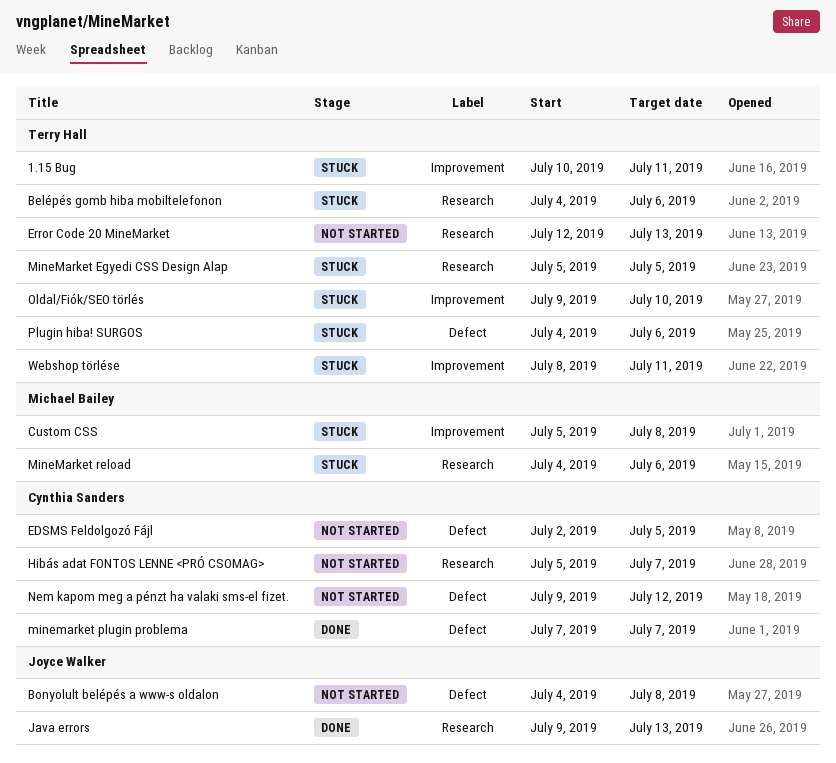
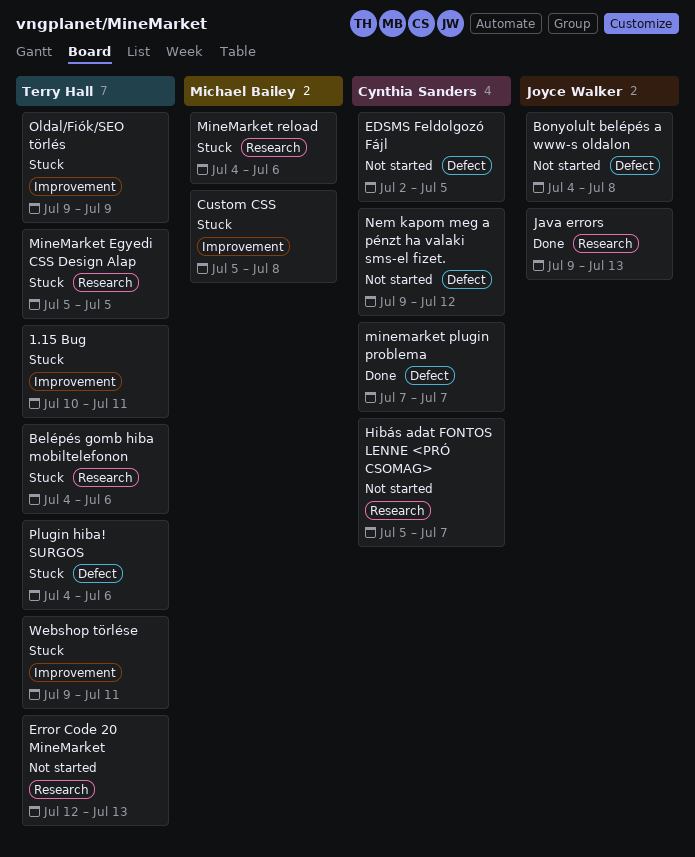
Oldal/Fiók/SEO törlés, due: Jul 10 -> Jul 9
Webshop törlése, start: Jul 8 -> Jul 9

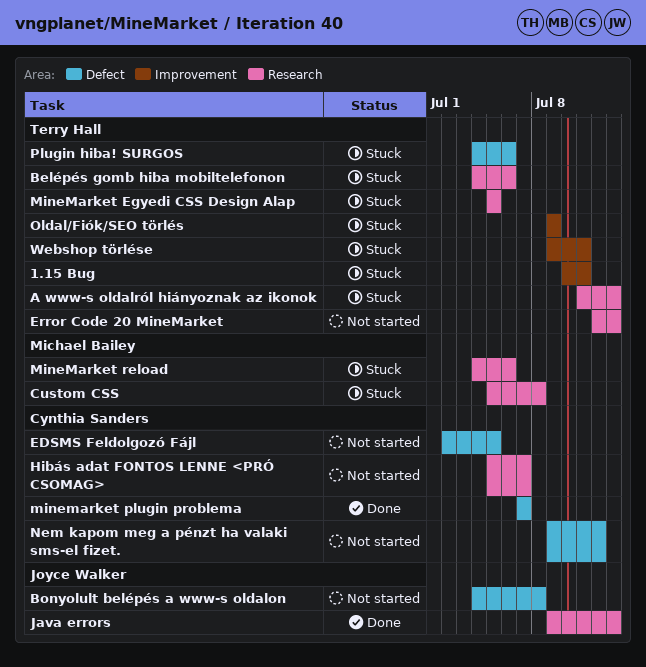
A www-s oldalról hiányoznak az ikonok: none -> present
Custom CSS, label: Improvement -> Research

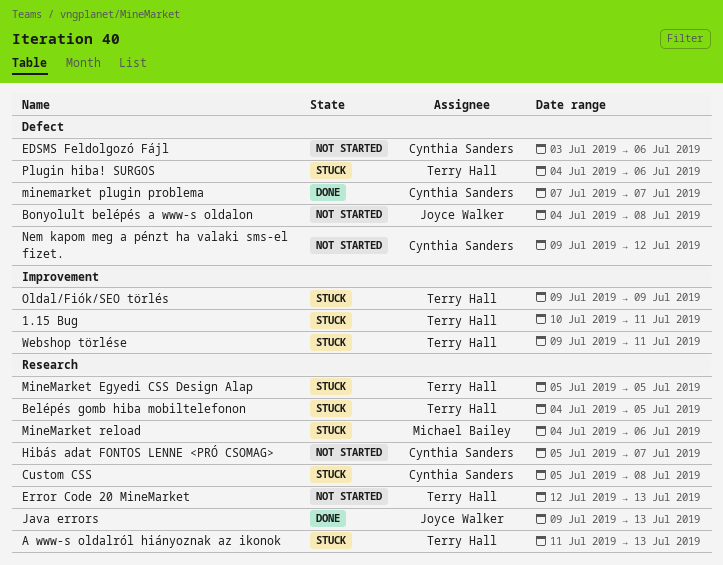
Belépés gomb hiba mobiltelefonon, due: Jul 6 -> Jul 5
Custom CSS, owner: Michael Bailey -> Cynthia Sanders
EDSMS Feldolgozó Fájl, start: Jul 2 -> Jul 3
EDSMS Feldolgozó Fájl, due: Jul 5 -> Jul 6

